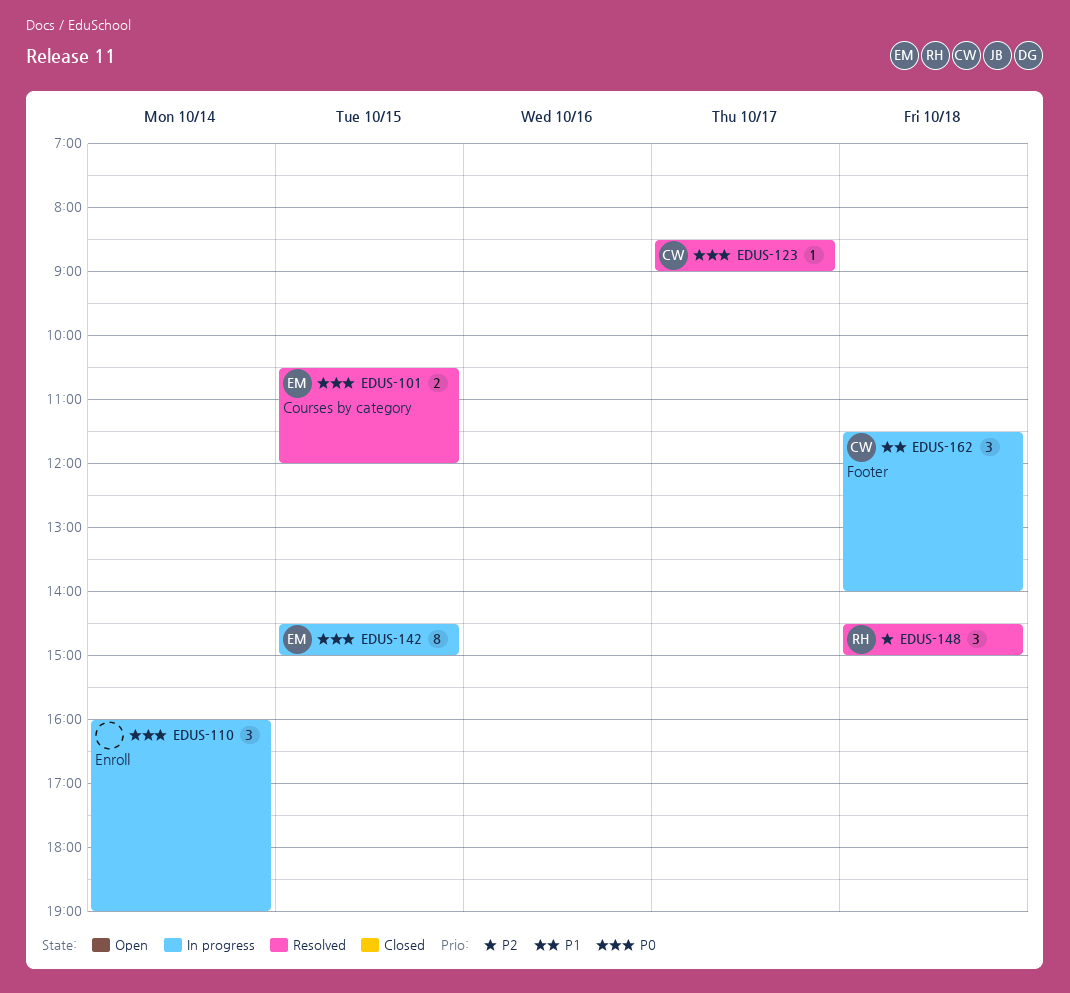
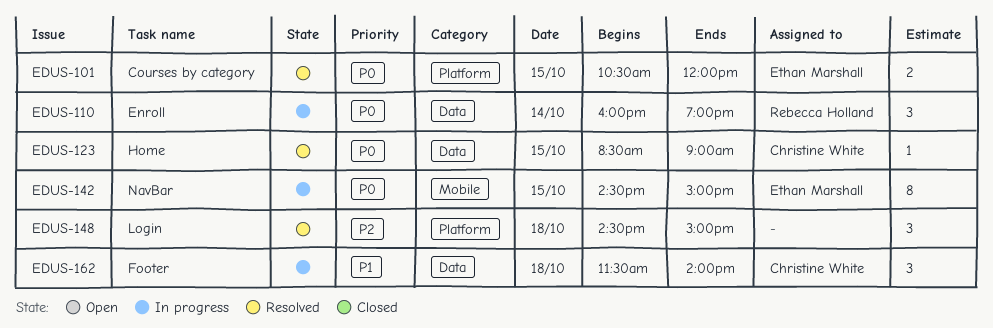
EDUS-110, owner: none -> Rebecca Holland
EDUS-123, day: Oct 17 -> Oct 15
EDUS-148, owner: Rebecca Holland -> none

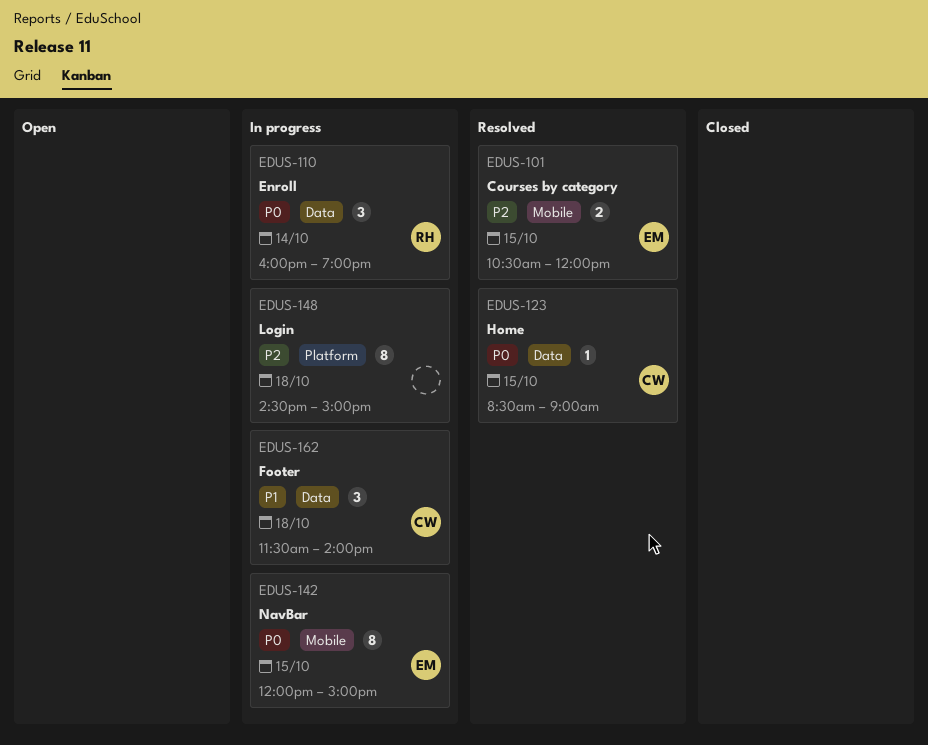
EDUS-101, priority: P0 -> P2
EDUS-101, label: Platform -> Mobile
EDUS-142, begins: 14:30 -> 12:00
EDUS-148, status: Resolved -> In progress
EDUS-148, estimate: 3 -> 8

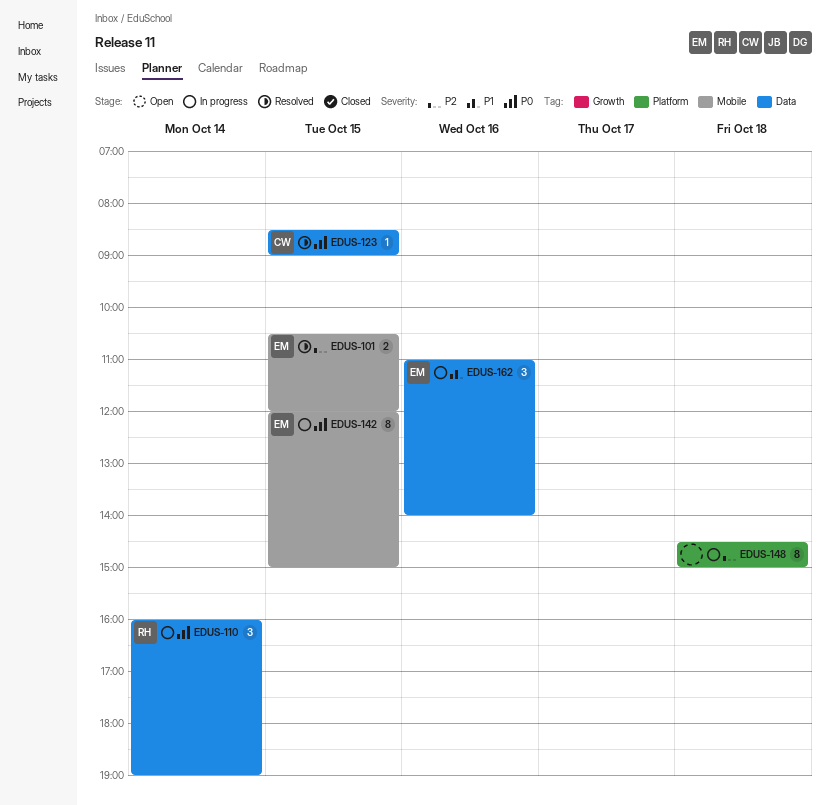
EDUS-162, owner: CW -> EM
EDUS-162, day: Oct 18 -> Oct 16
EDUS-162, begins: 11:30 -> 11:00

